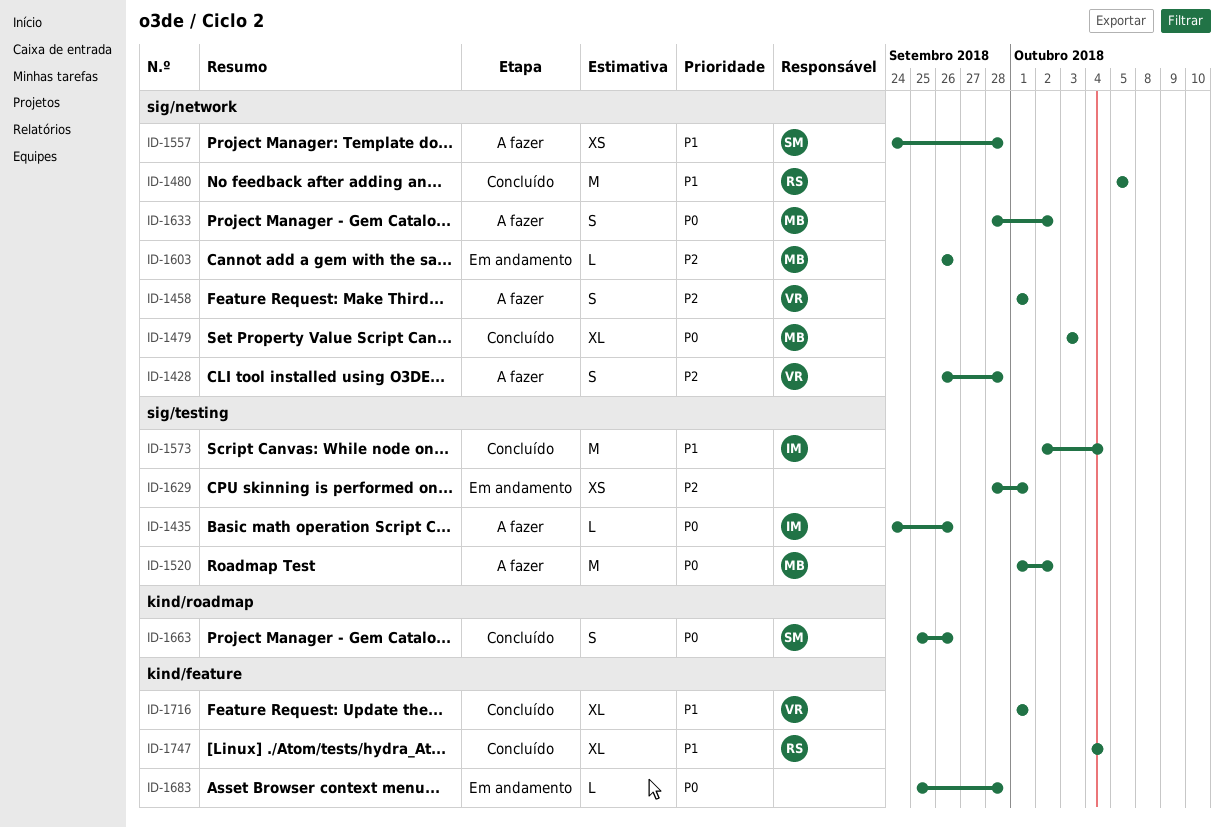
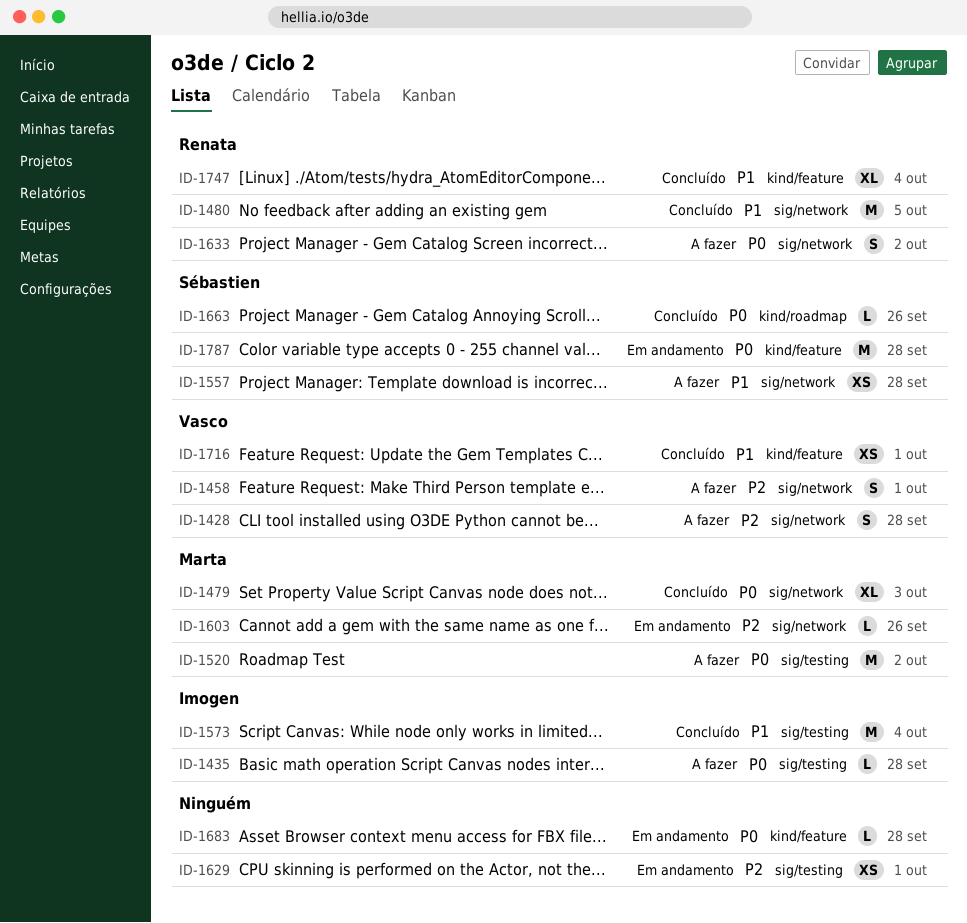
ID-1435, due: Sep 26 -> Sep 28
ID-1633, owner: Marta -> Renata
ID-1663, estimate: S -> L
ID-1716, estimate: XL -> XS
ID-1787: none -> present

